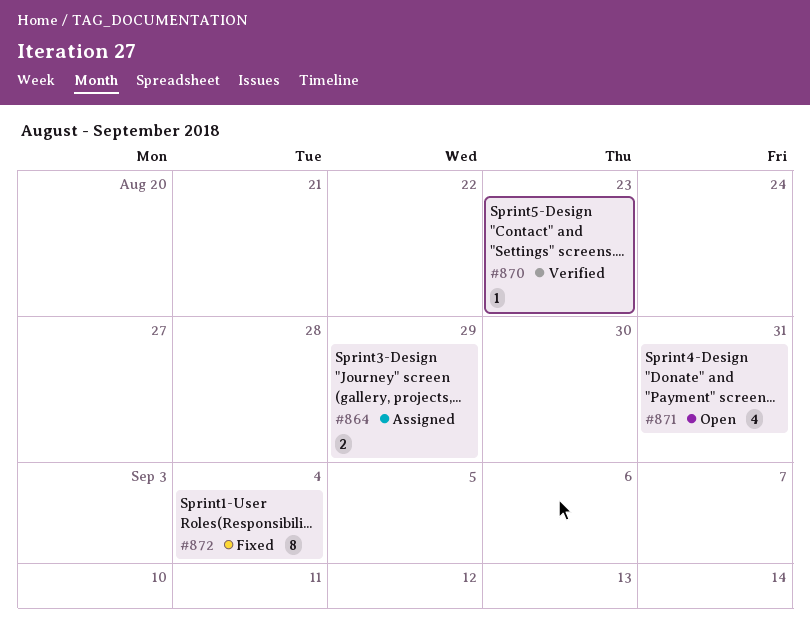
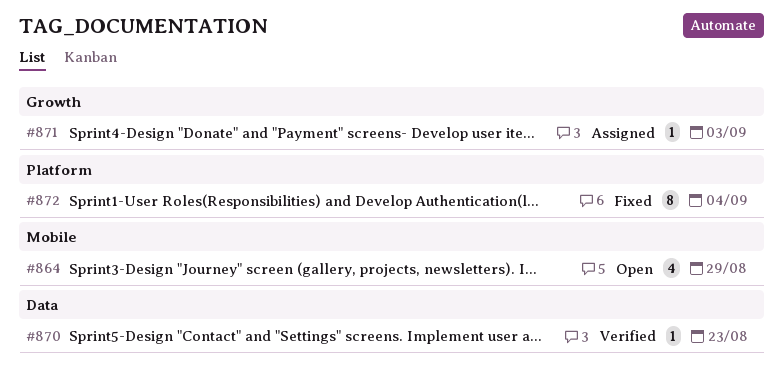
#864, status: Assigned -> Open
#864, estimate: 2 -> 4
#871, status: Open -> Assigned
#871, estimate: 4 -> 1
#871, due: Aug 31 -> Sep 3

